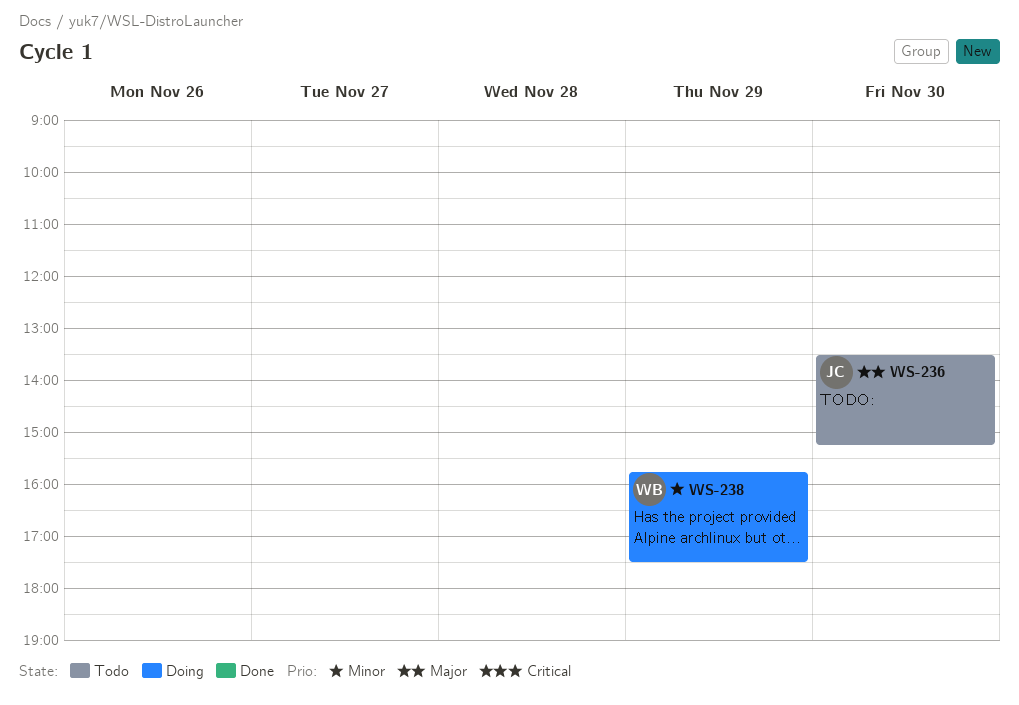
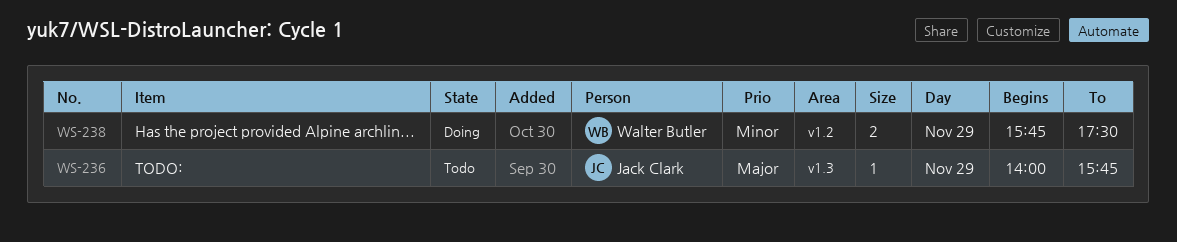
WS-236, day: Nov 30 -> Nov 29
WS-236, begins: 13:30 -> 14:00
WS-236, ends: 15:15 -> 15:45

